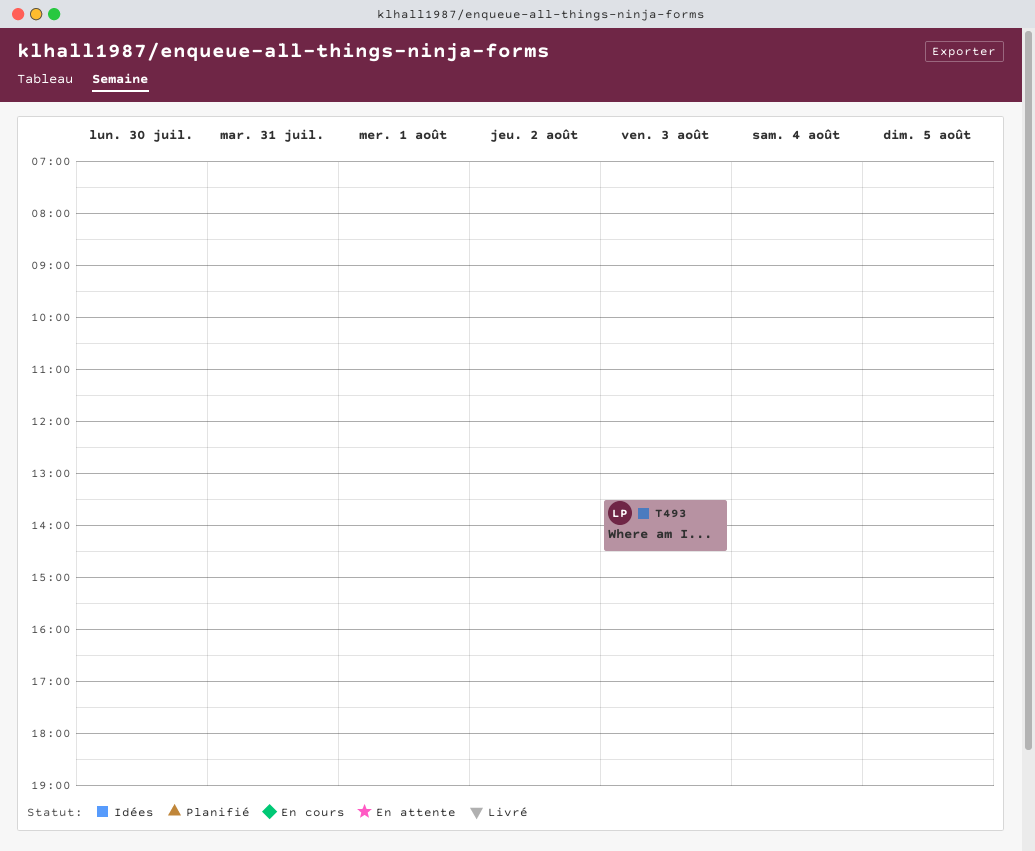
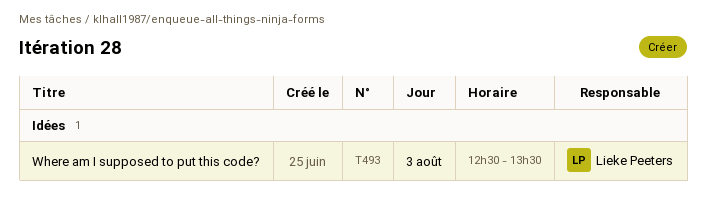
T493, begins: 13:30 -> 12:30
T493, ends: 14:30 -> 13:30

